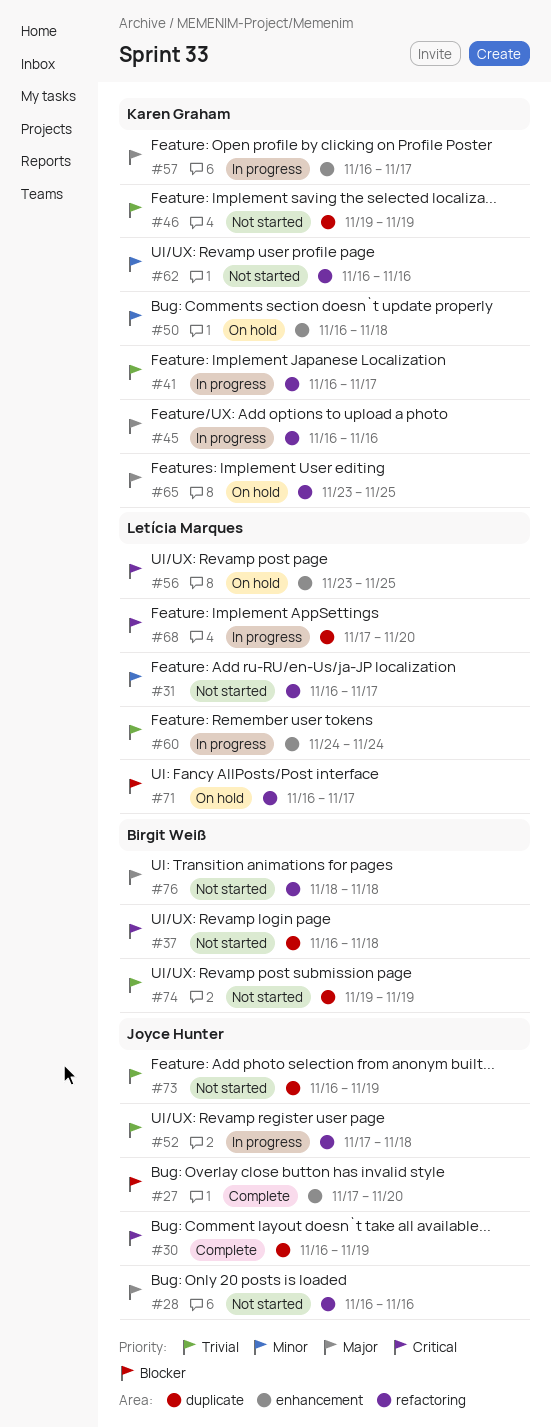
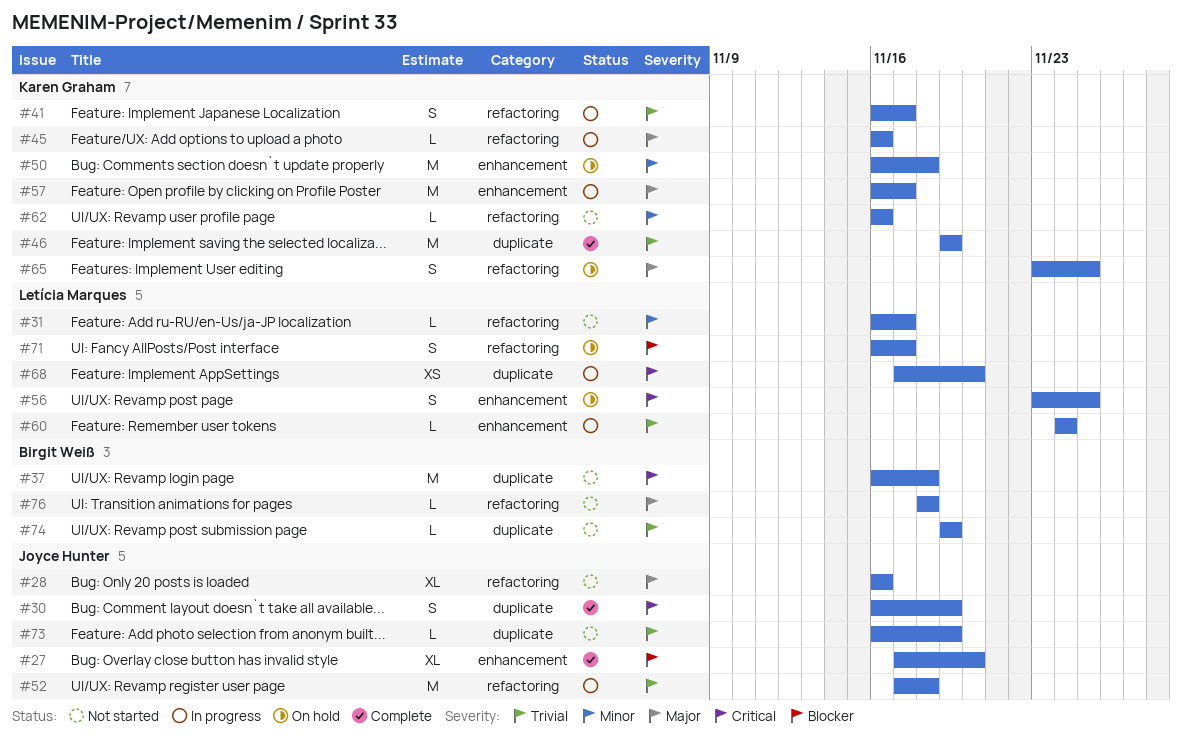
#46, status: Not started -> Complete

